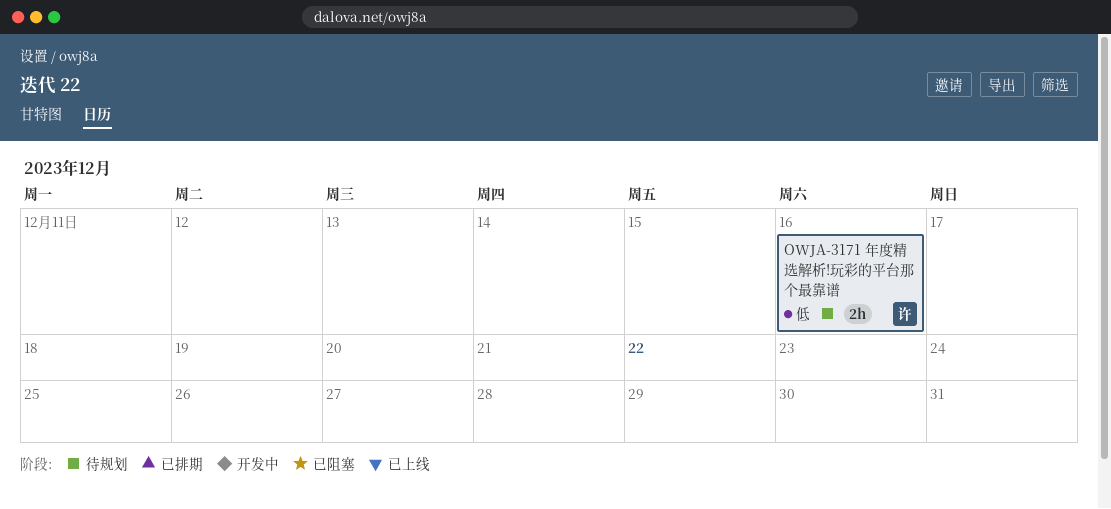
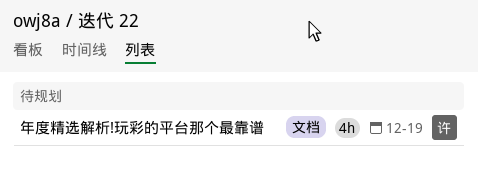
年度精选解析!玩彩的平台那个最靠谱, estimate: 2h -> 4h
年度精选解析!玩彩的平台那个最靠谱, due: Dec 16 -> Dec 19

